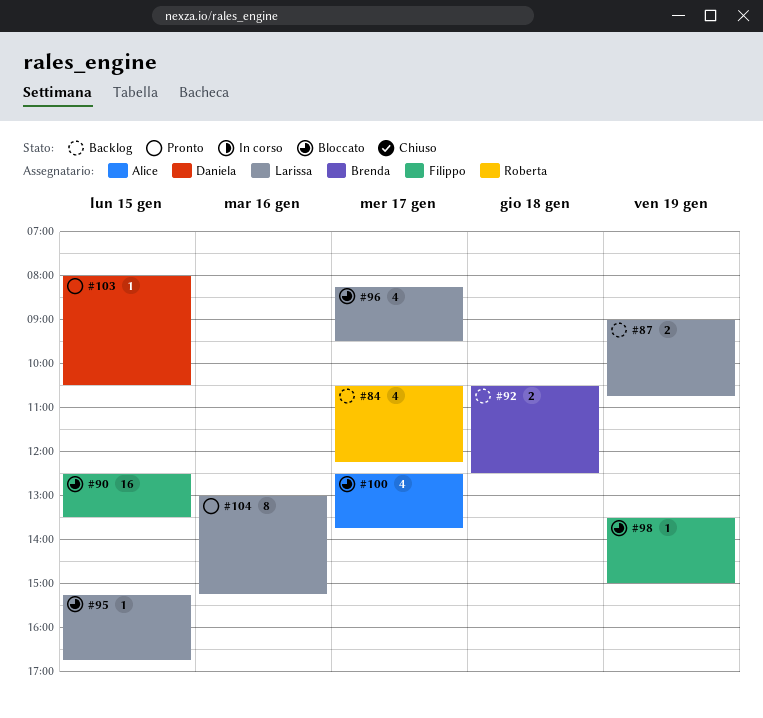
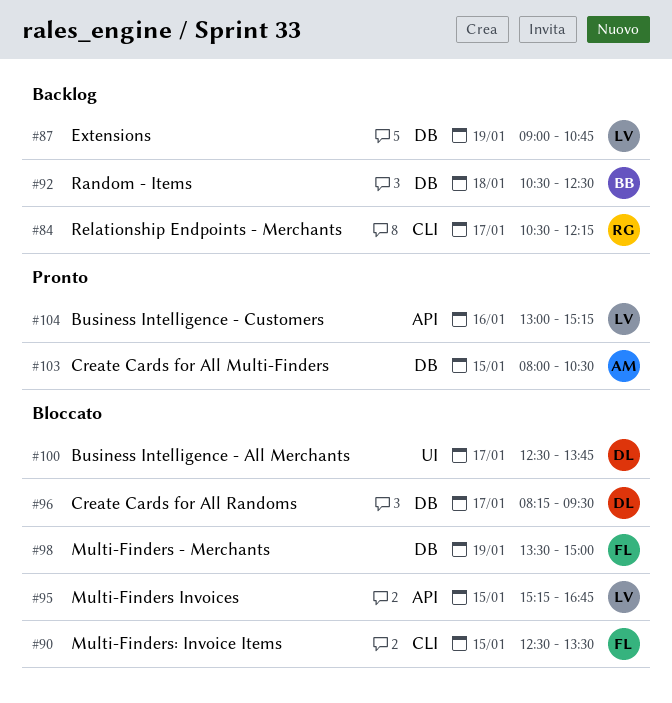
#96, owner: Larissa -> Daniela
#100, owner: Alice -> Daniela
#103, owner: Daniela -> Alice

